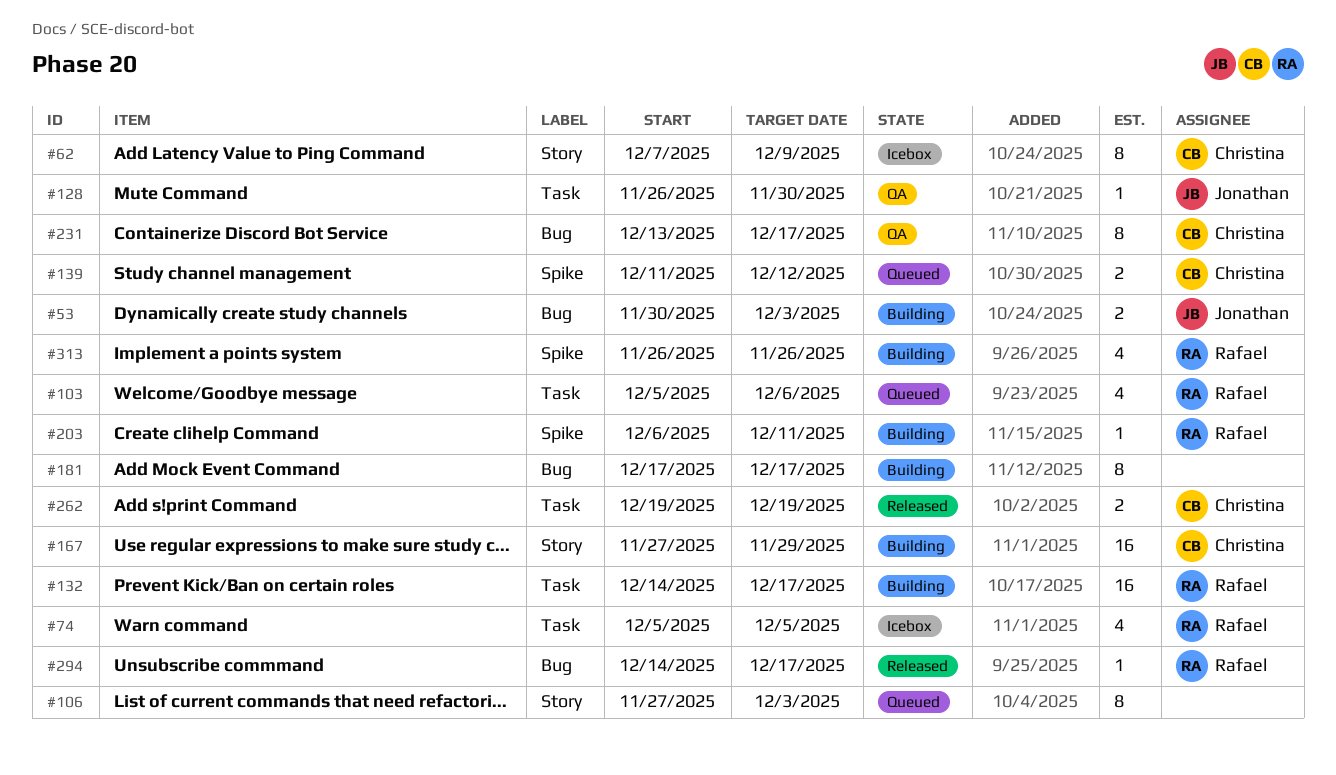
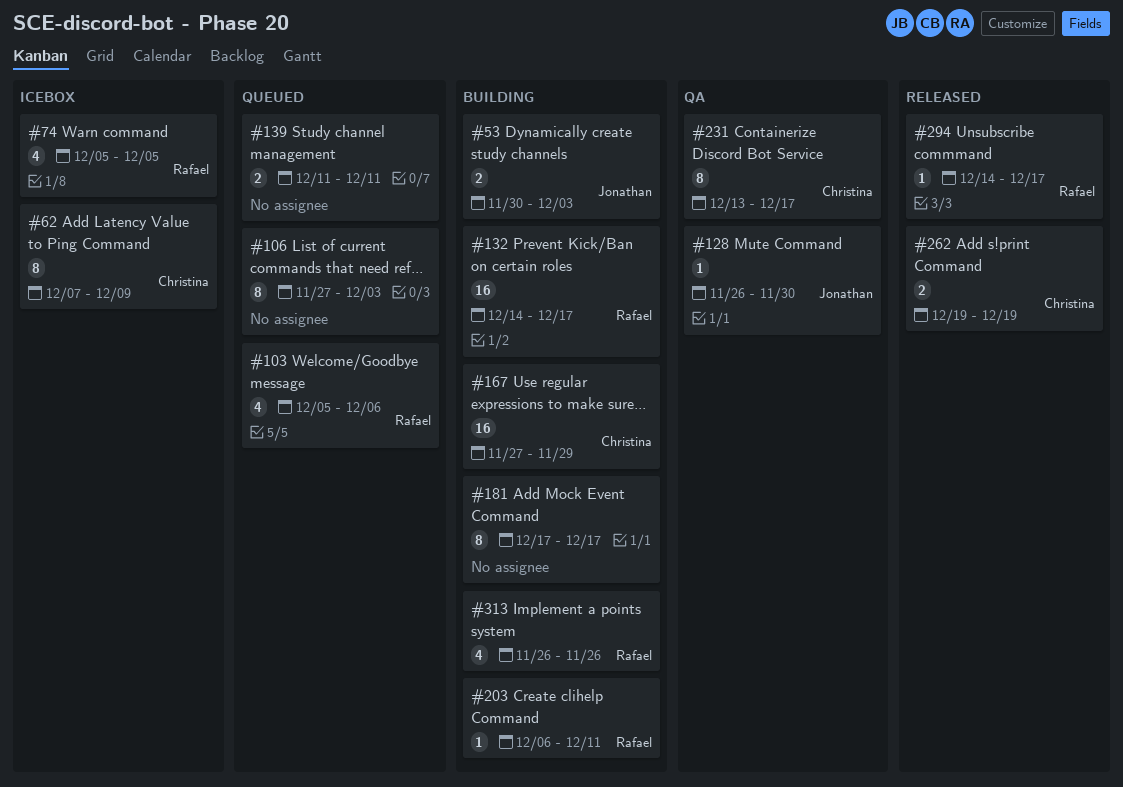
#139, owner: Christina -> none
#139, due: Dec 12 -> Dec 11

